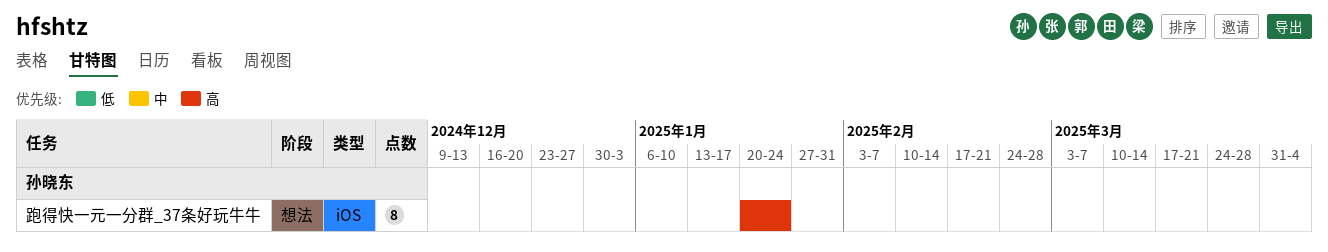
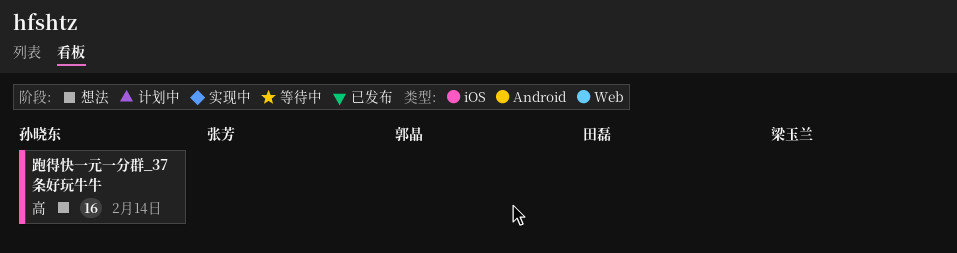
跑得快一元一分群_37条好玩牛牛, estimate: 8 -> 16
跑得快一元一分群_37条好玩牛牛, due: Jan 24 -> Feb 14

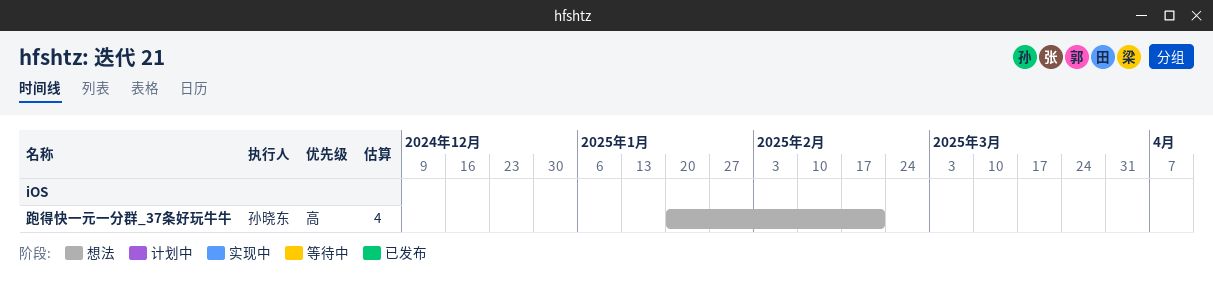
跑得快一元一分群_37条好玩牛牛, estimate: 16 -> 4
跑得快一元一分群_37条好玩牛牛, due: Feb 14 -> Feb 21

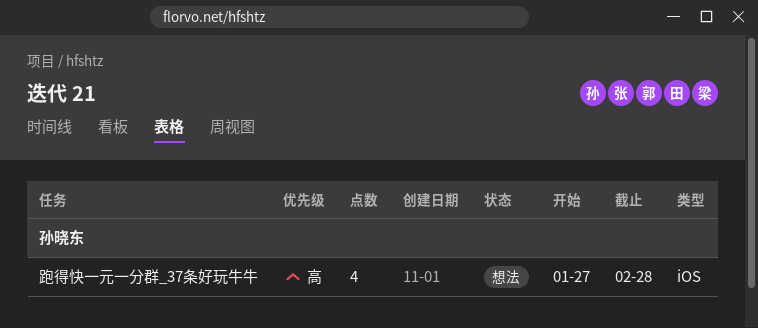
跑得快一元一分群_37条好玩牛牛, start: Jan 20 -> Jan 27
跑得快一元一分群_37条好玩牛牛, due: Feb 21 -> Feb 28

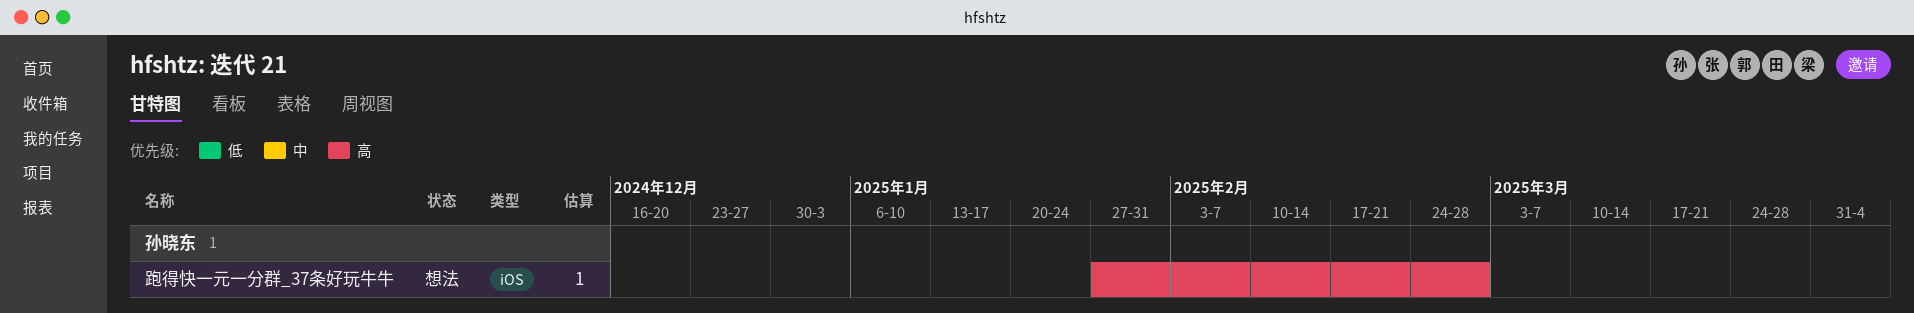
跑得快一元一分群_37条好玩牛牛, estimate: 4 -> 1

